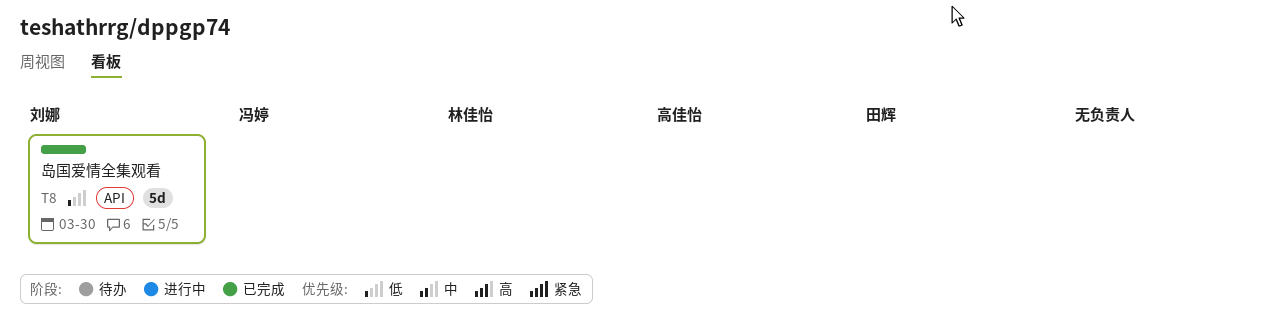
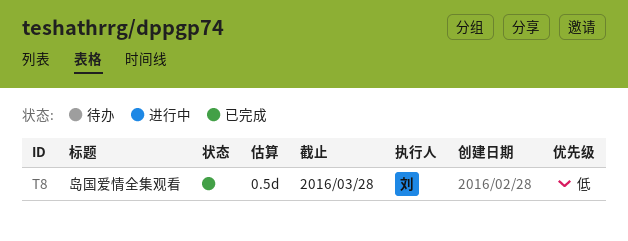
T8, estimate: 5d -> 0.5d
T8, due: Mar 30 -> Mar 28

